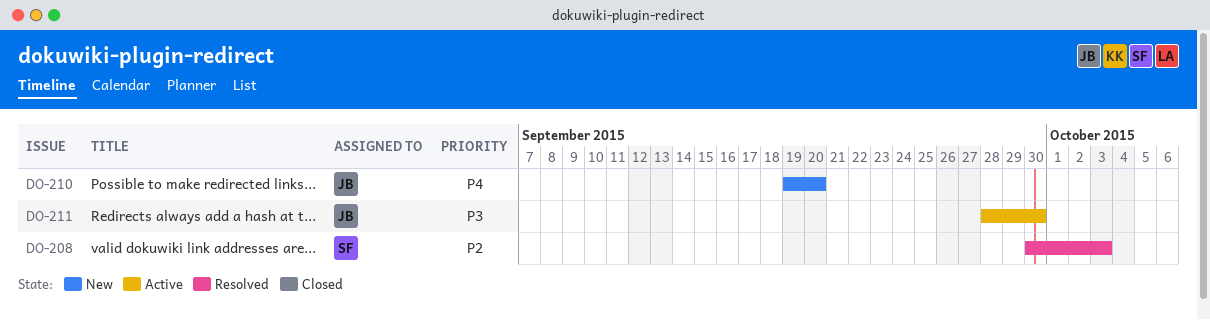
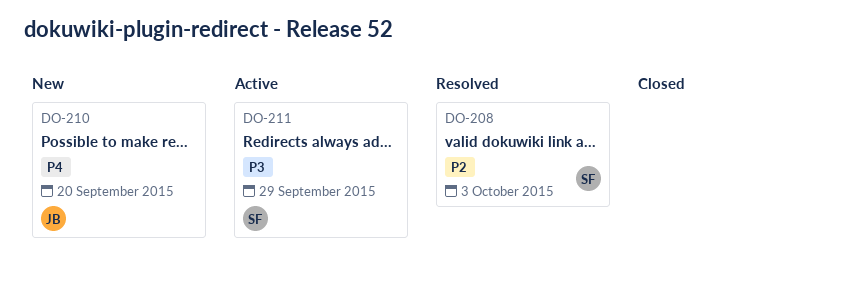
DO-211, owner: JB -> SF
DO-211, due: Sep 30 -> Sep 29

